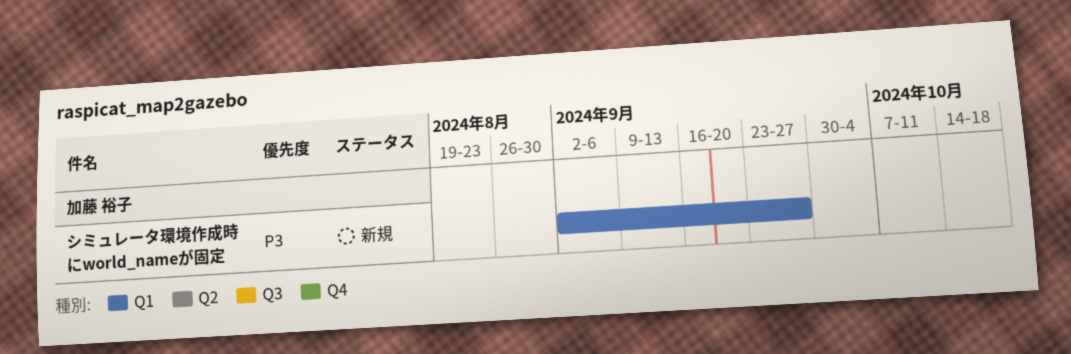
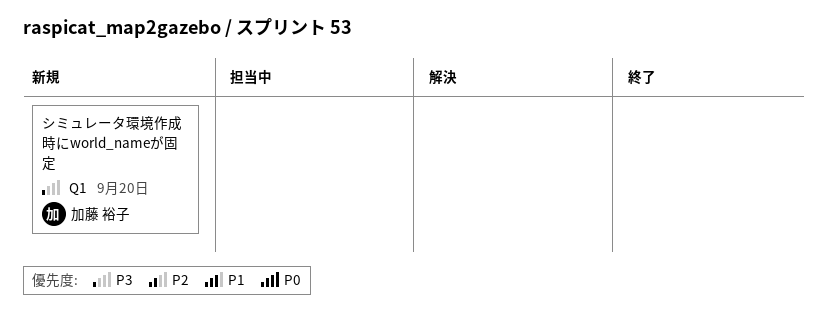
シミュレータ環境作成時にworld_nameが固定, due: Sep 27 -> Sep 20

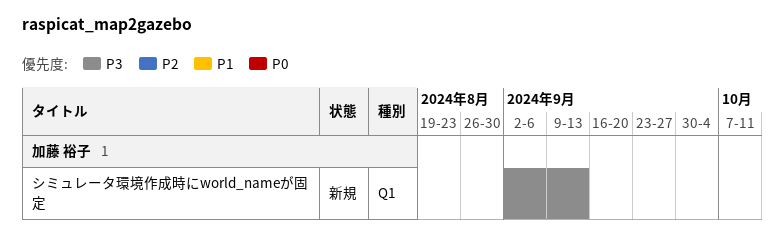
シミュレータ環境作成時にworld_nameが固定, due: Sep 20 -> Sep 13

